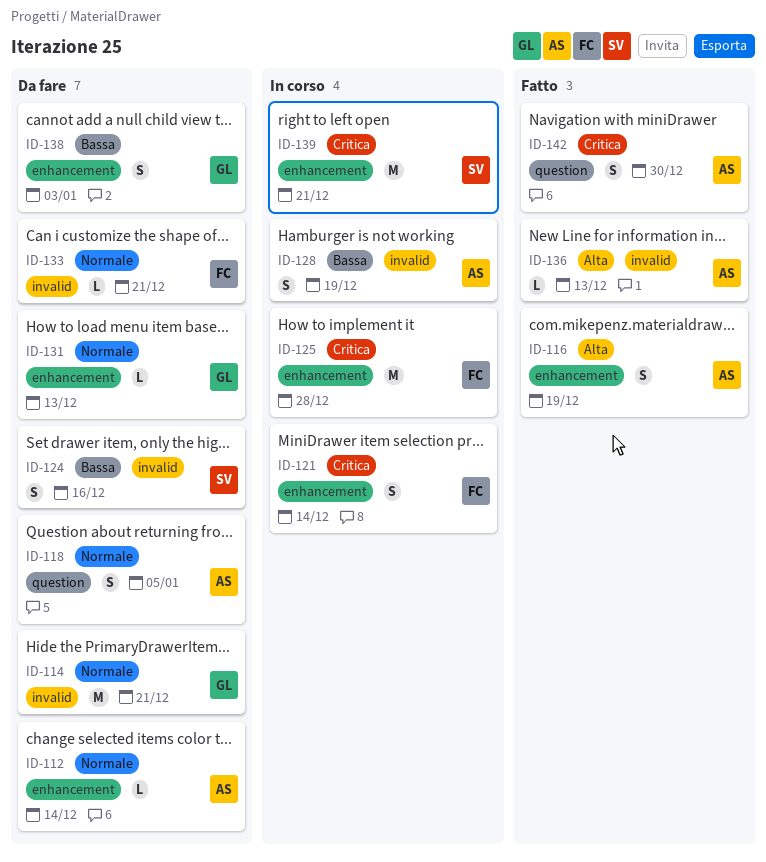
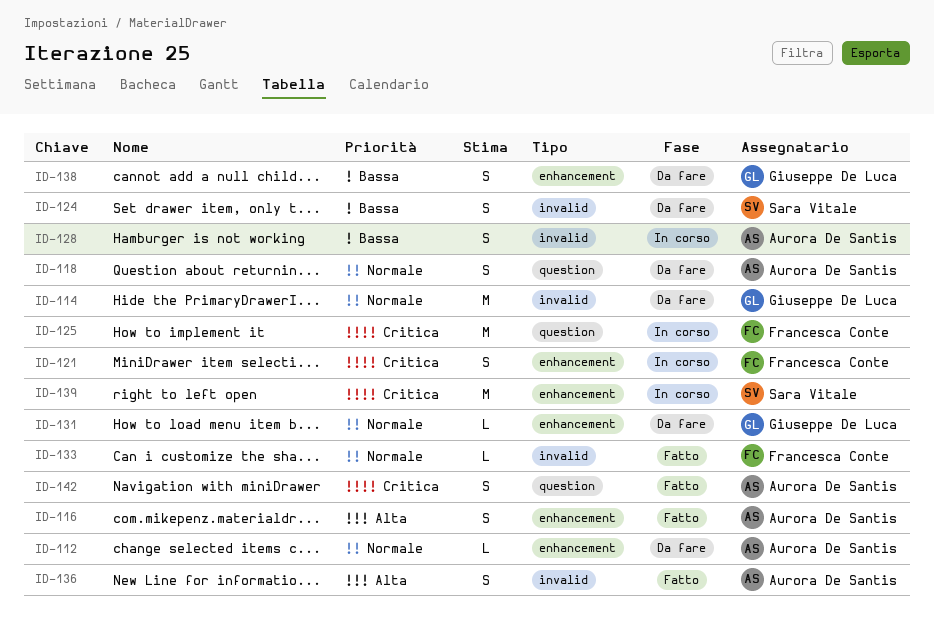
ID-125, label: enhancement -> question
ID-133, status: Da fare -> Fatto
ID-136, estimate: L -> S

